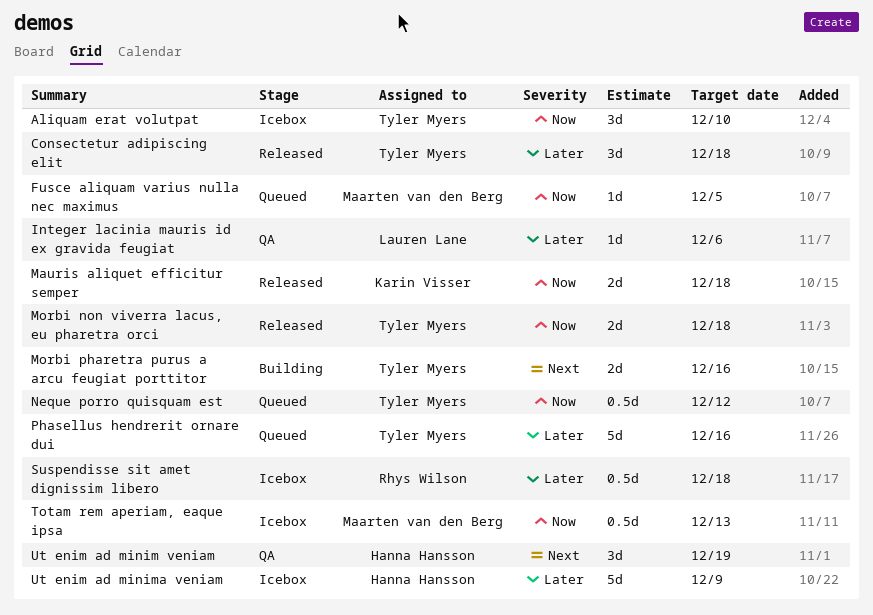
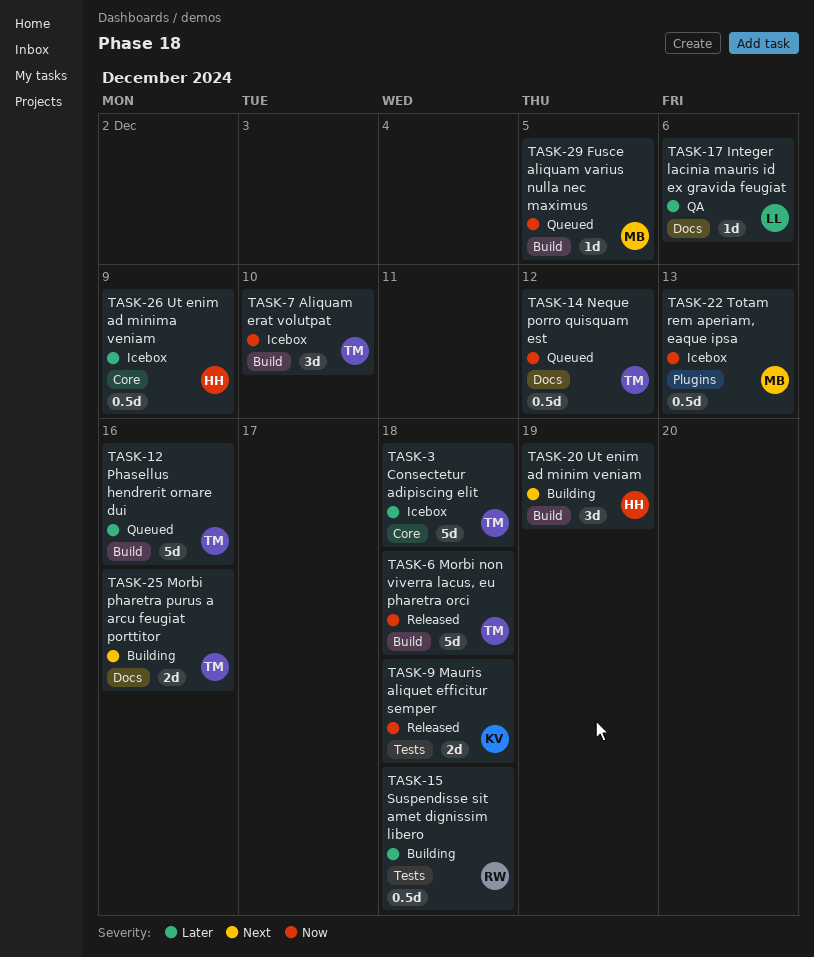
Consectetur adipiscing elit, status: Released -> Icebox
Consectetur adipiscing elit, estimate: 3d -> 5d
Morbi non viverra lacus, eu pharetra orci, estimate: 2d -> 5d
Suspendisse sit amet dignissim libero, status: Icebox -> Building
Ut enim ad minim veniam, status: QA -> Building
Ut enim ad minima veniam, estimate: 5d -> 0.5d

